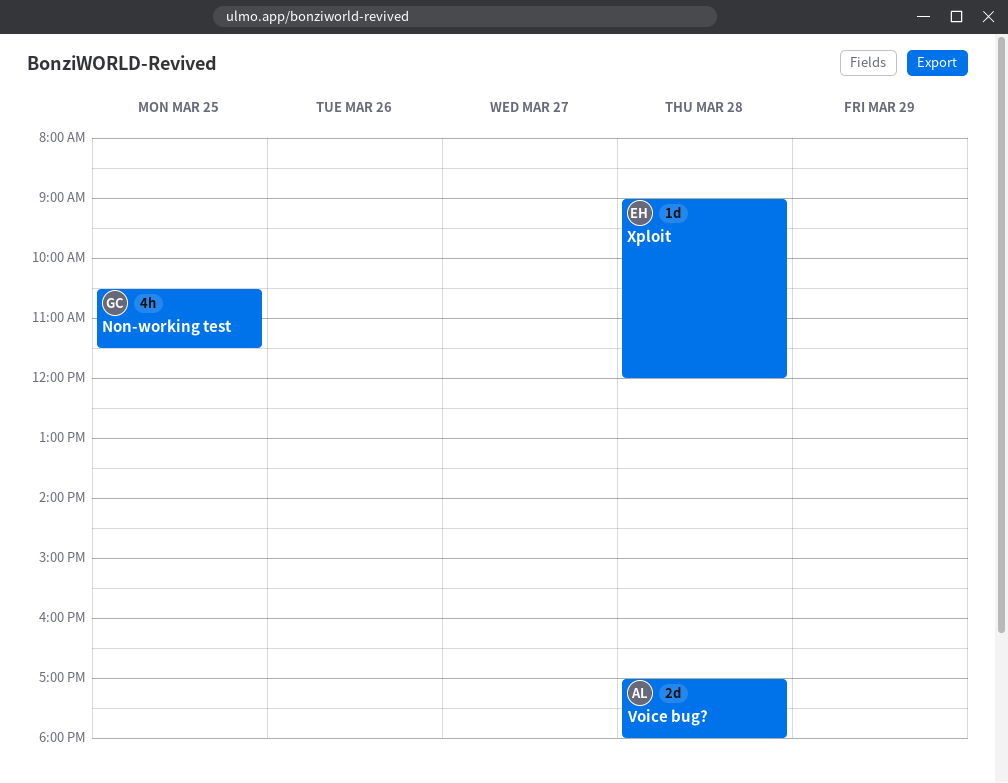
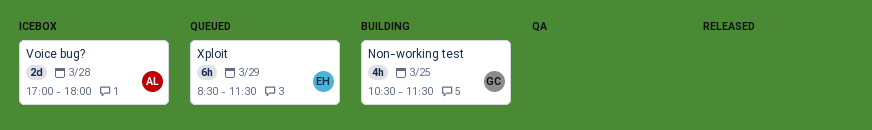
Xploit, estimate: 1d -> 6h
Xploit, day: Mar 28 -> Mar 29
Xploit, begins: 09:00 -> 08:30
Xploit, ends: 12:00 -> 11:30

